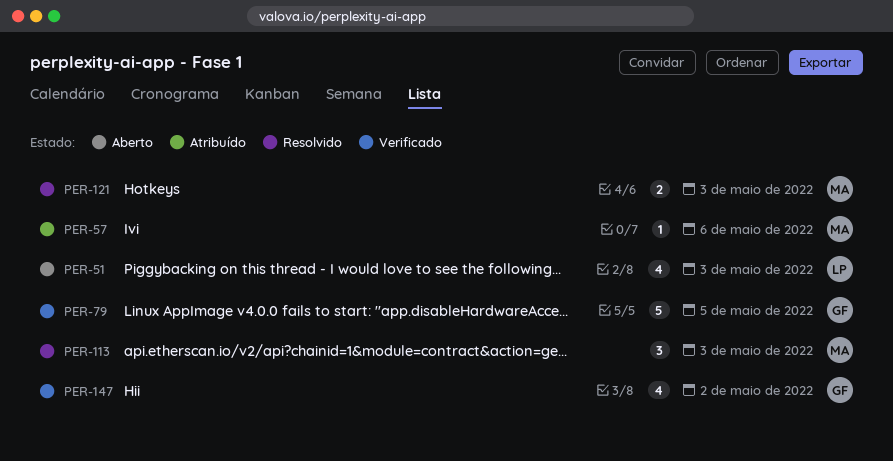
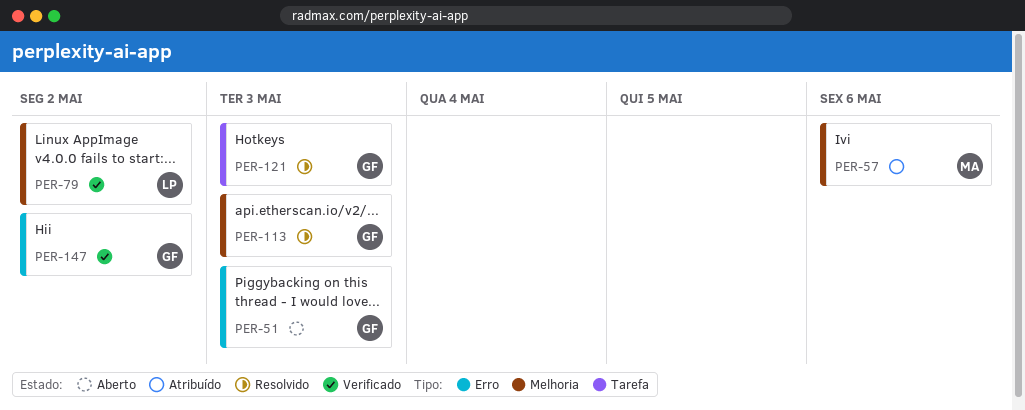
PER-51, owner: LP -> GF
PER-79, owner: GF -> LP
PER-79, due: May 5 -> May 2
PER-113, owner: MA -> GF
PER-121, owner: MA -> GF

